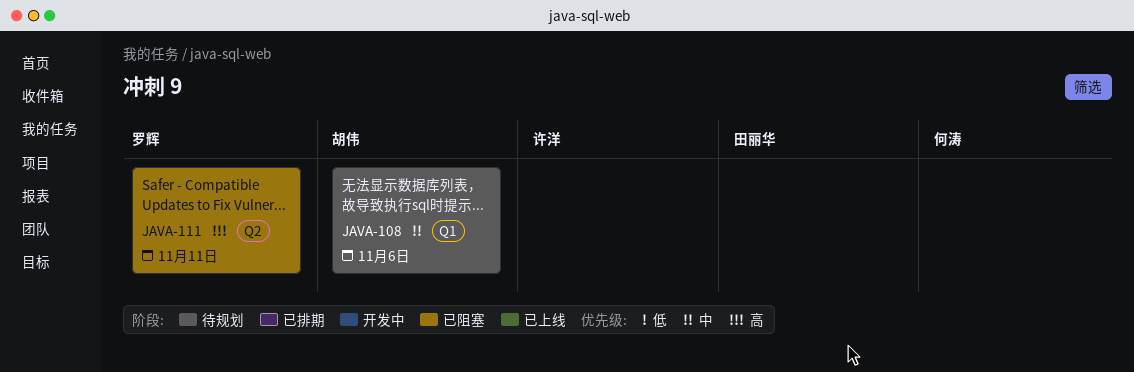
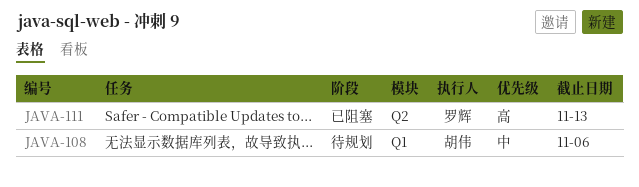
JAVA-111, due: Nov 11 -> Nov 13

